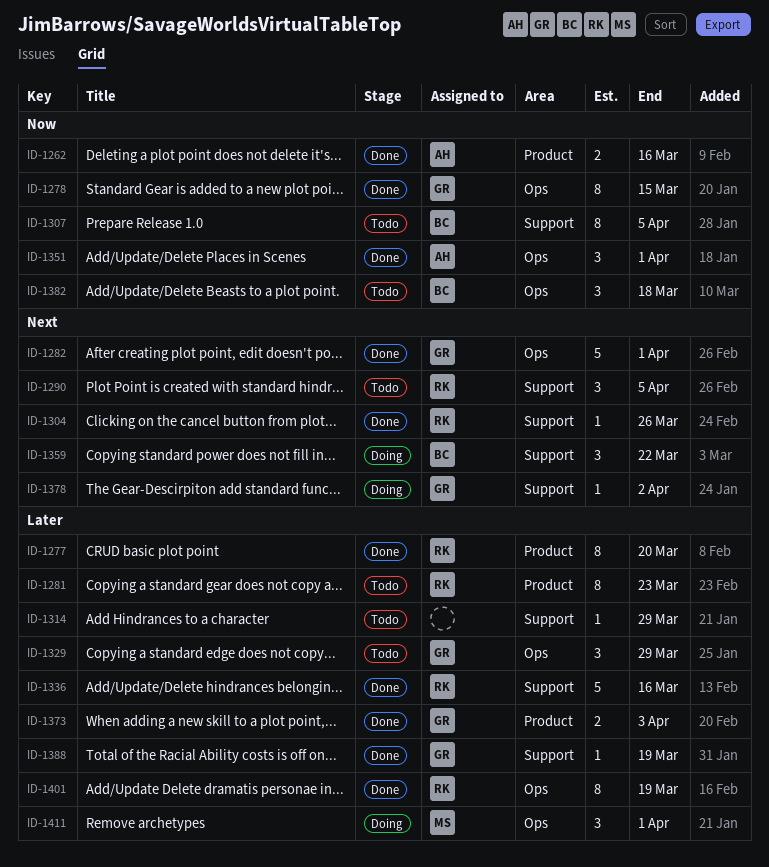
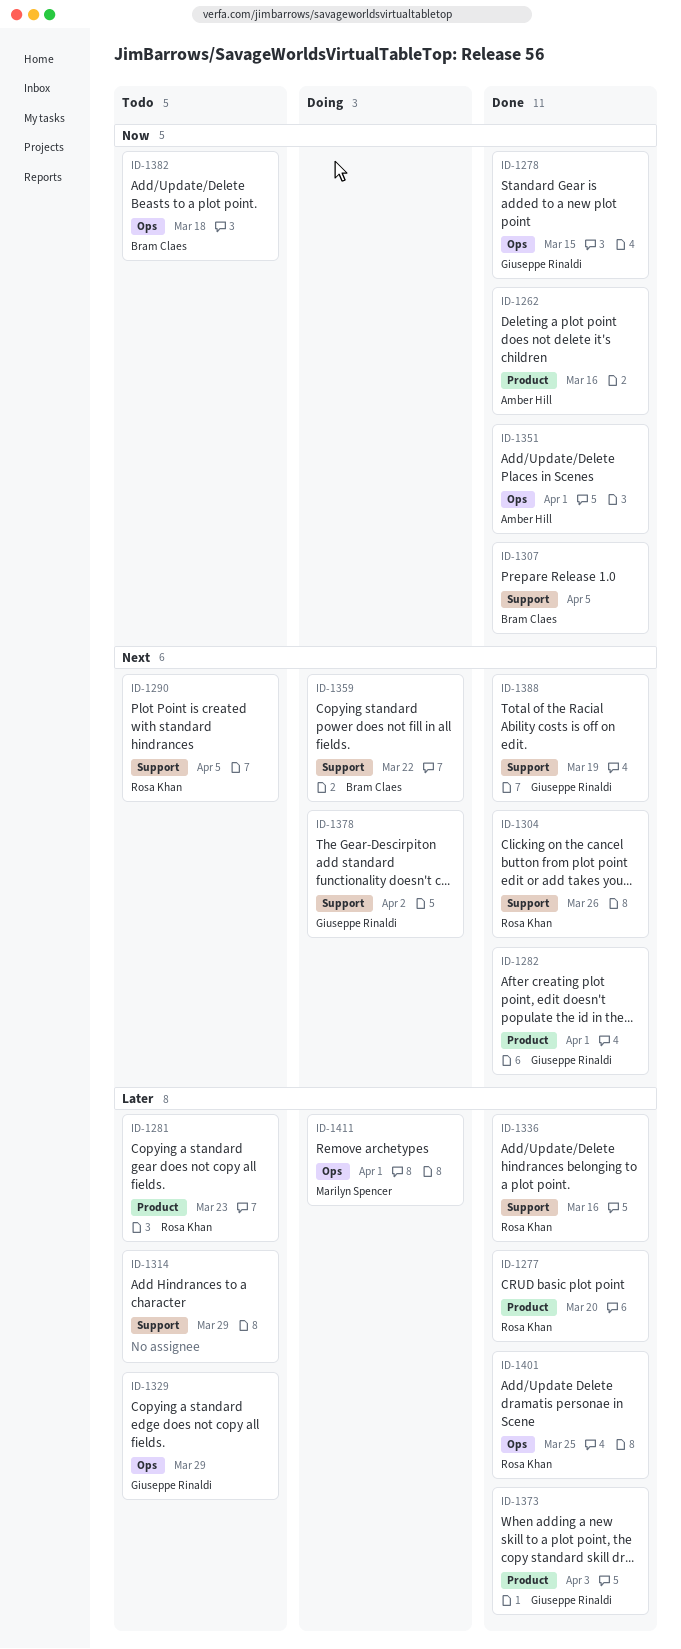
ID-1282, label: Ops -> Product
ID-1307, status: Todo -> Done
ID-1388, priority: Later -> Next
ID-1401, due: Mar 19 -> Mar 25

